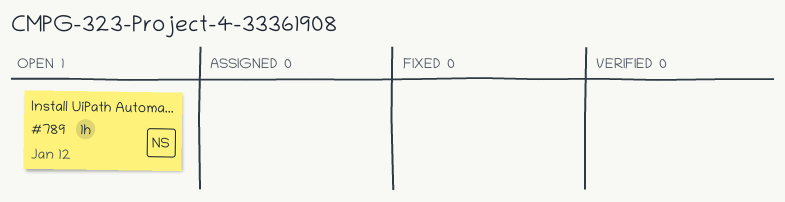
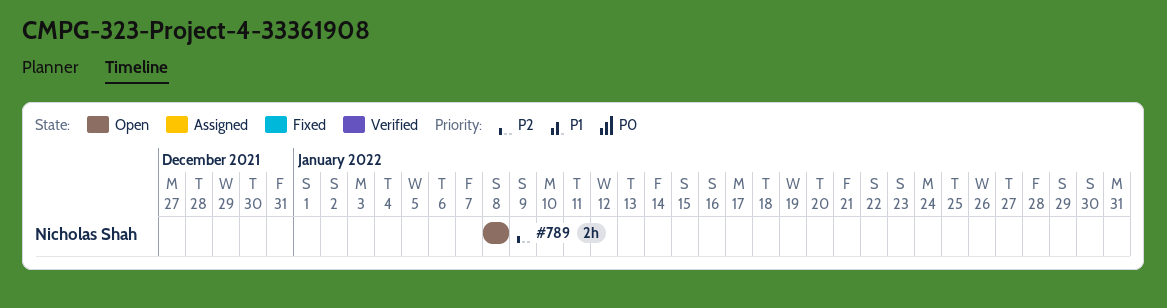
#789, estimate: 1h -> 2h
#789, due: Jan 12 -> Jan 8

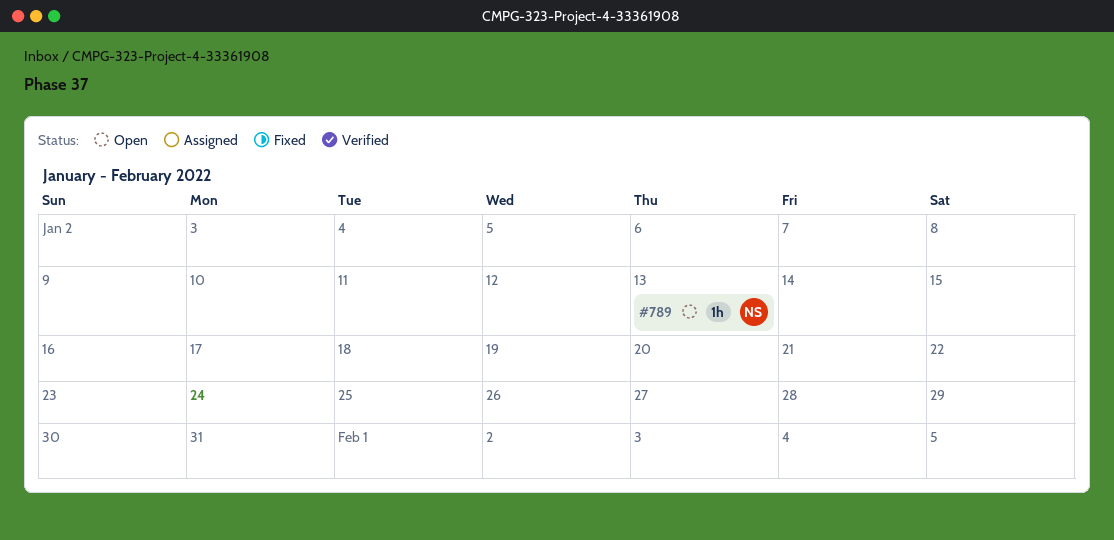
#789, estimate: 2h -> 1h
#789, due: Jan 8 -> Jan 13

